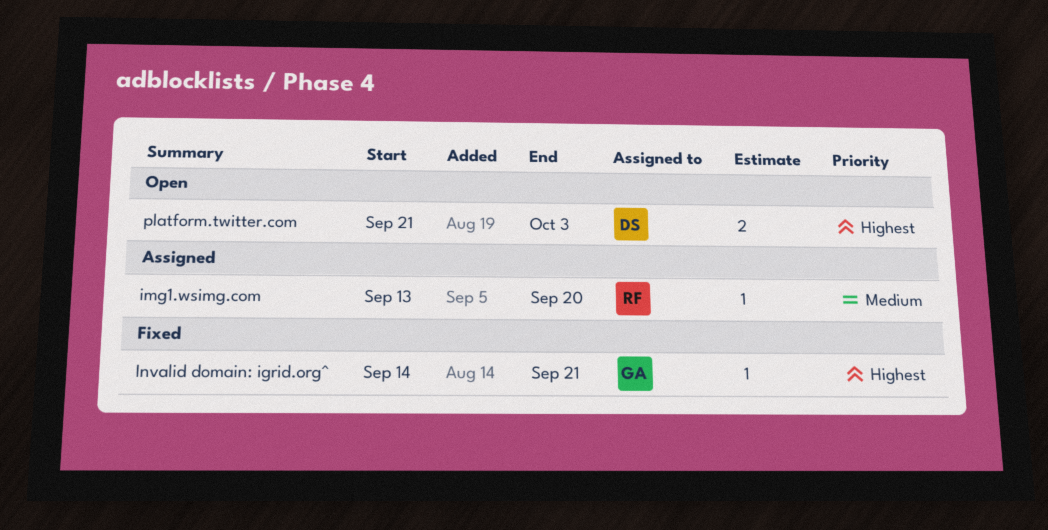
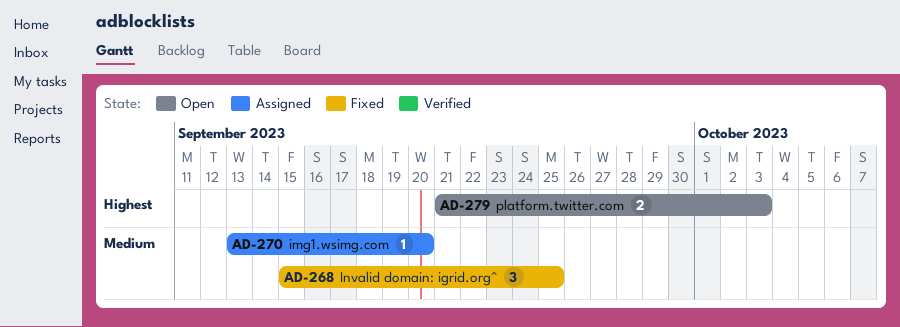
Invalid domain: igrid.org^, priority: Highest -> Medium
Invalid domain: igrid.org^, estimate: 1 -> 3
Invalid domain: igrid.org^, start: Sep 14 -> Sep 15
Invalid domain: igrid.org^, due: Sep 21 -> Sep 25

